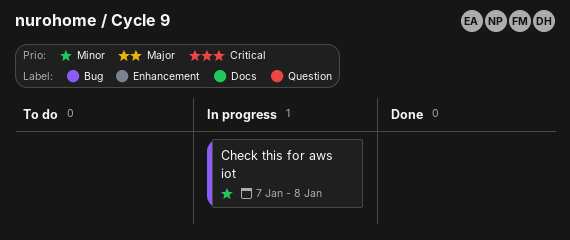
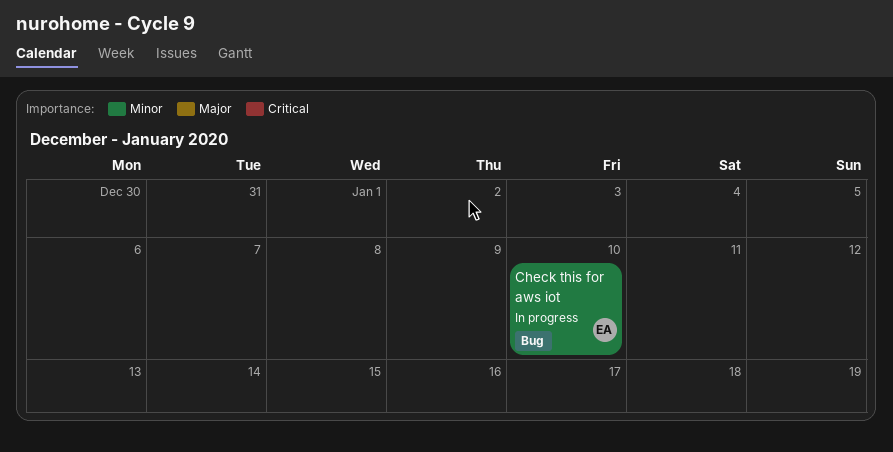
Check this for aws iot, due: Jan 8 -> Jan 10

